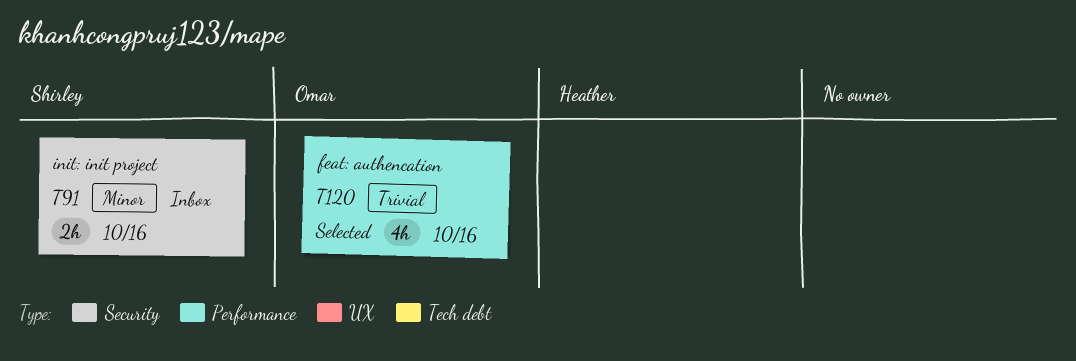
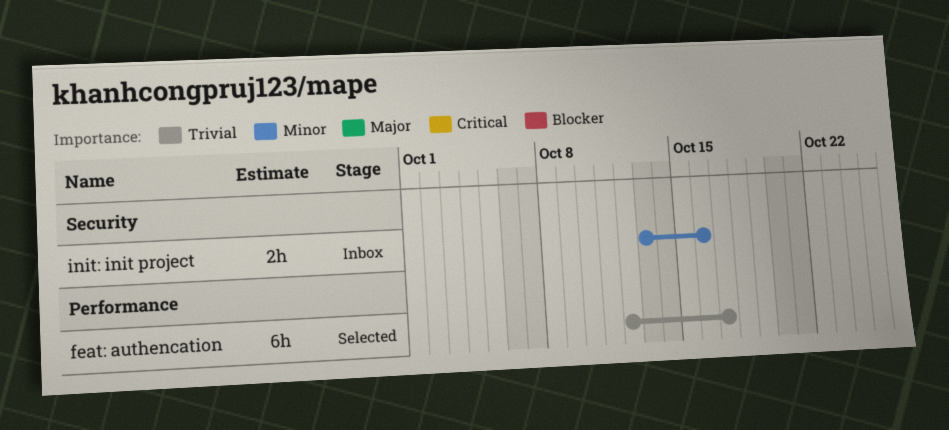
feat: authencation, estimate: 4h -> 6h
feat: authencation, due: Oct 16 -> Oct 17

